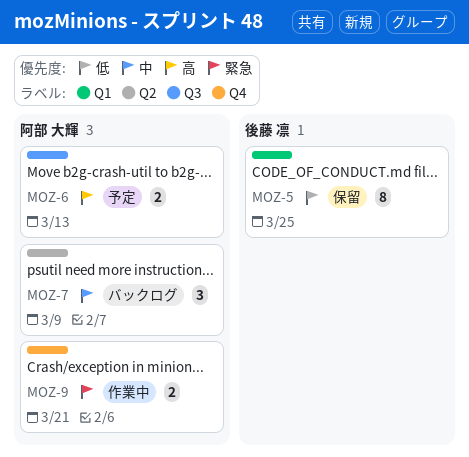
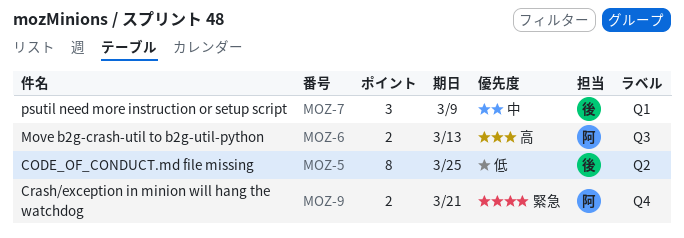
MOZ-5, label: Q1 -> Q2
MOZ-7, owner: 阿部 大輝 -> 後藤 凛
MOZ-7, label: Q2 -> Q1

